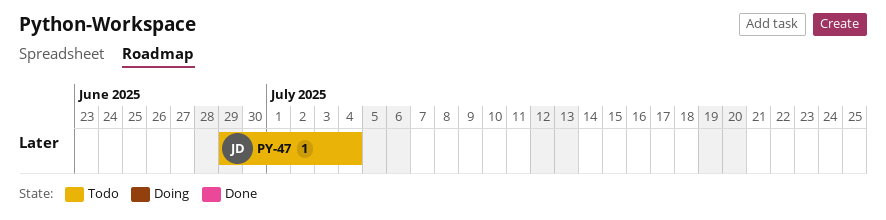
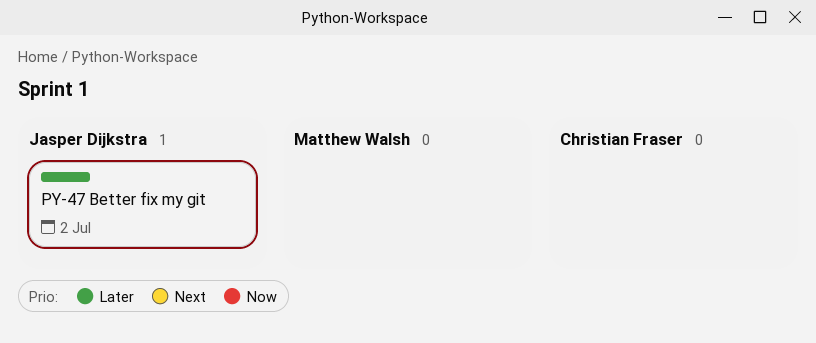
PY-47, due: Jul 4 -> Jul 2

